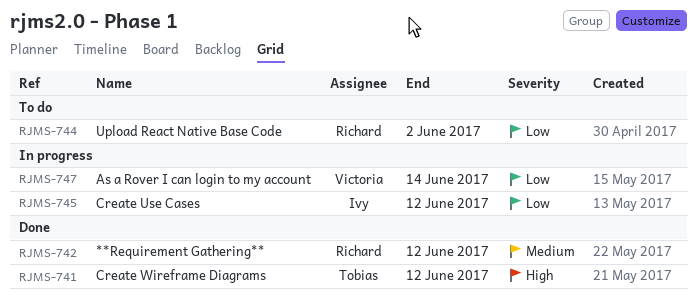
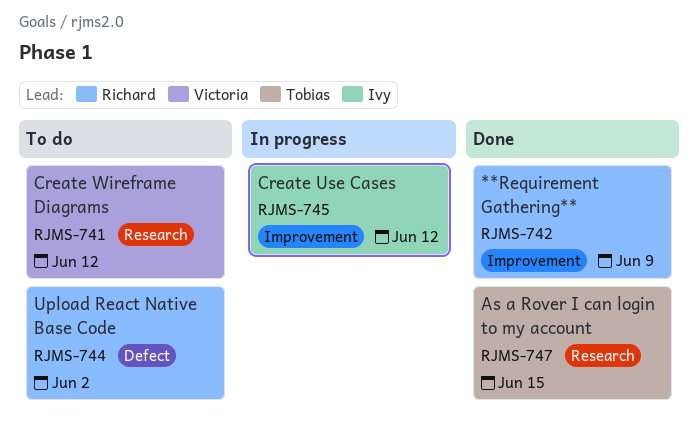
RJMS-741, status: Done -> To do
RJMS-741, owner: Tobias -> Victoria
RJMS-742, due: Jun 12 -> Jun 9
RJMS-747, status: In progress -> Done
RJMS-747, owner: Victoria -> Tobias
RJMS-747, due: Jun 14 -> Jun 15

